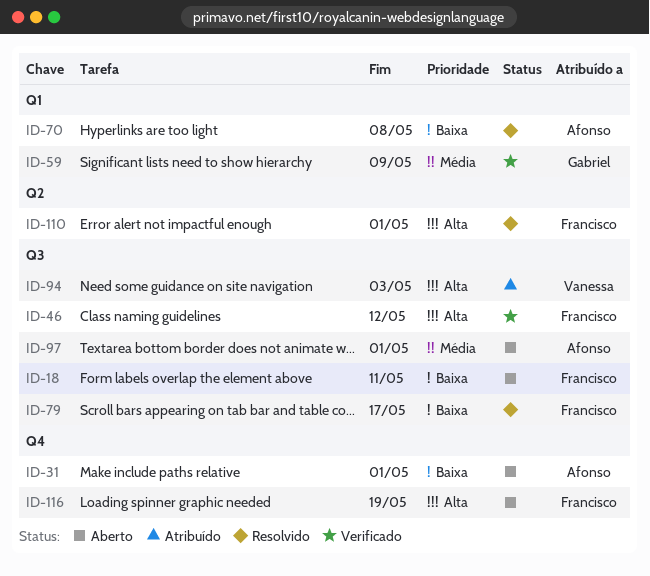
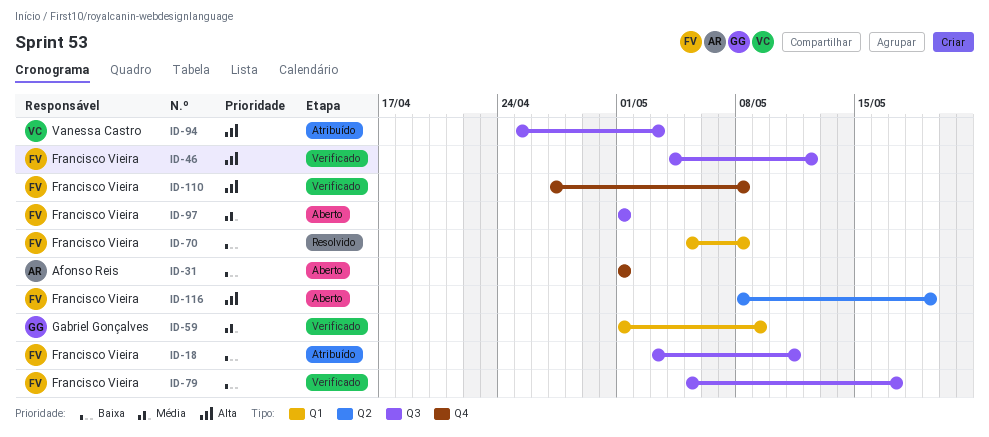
ID-18, status: Aberto -> Atribuído
ID-70, owner: Afonso Reis -> Francisco Vieira
ID-79, status: Resolvido -> Verificado
ID-97, owner: Afonso Reis -> Francisco Vieira
ID-110, status: Resolvido -> Verificado
ID-110, label: Q2 -> Q4
ID-110, due: May 1 -> May 8
ID-116, label: Q4 -> Q2

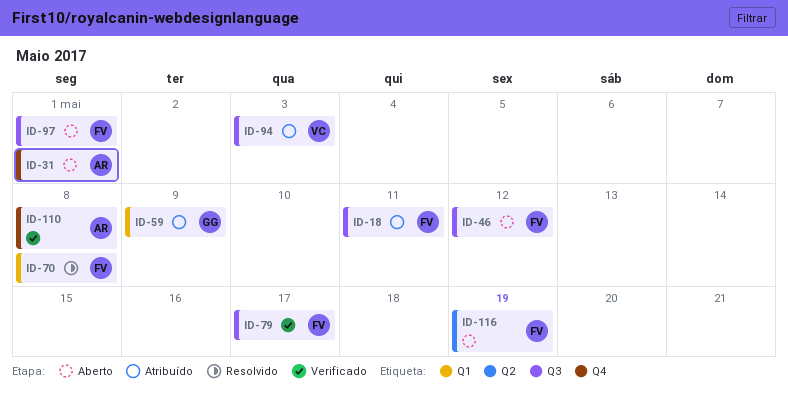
ID-46, status: Verificado -> Aberto
ID-59, status: Verificado -> Atribuído
ID-110, owner: Francisco Vieira -> Afonso Reis

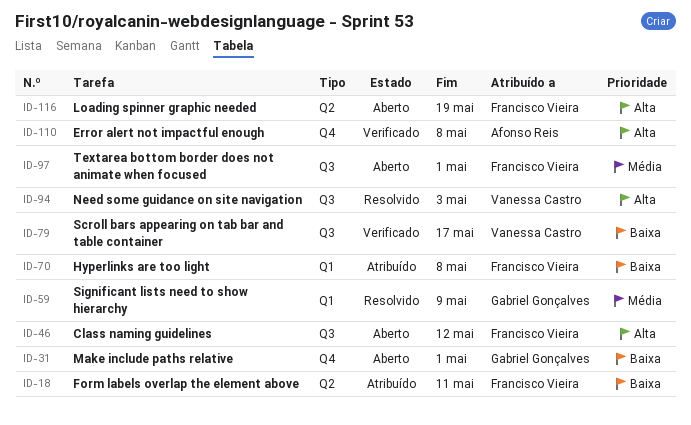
ID-18, label: Q3 -> Q2
ID-31, owner: Afonso Reis -> Gabriel Gonçalves
ID-59, status: Atribuído -> Resolvido
ID-70, status: Resolvido -> Atribuído
ID-79, owner: Francisco Vieira -> Vanessa Castro
ID-94, status: Atribuído -> Resolvido

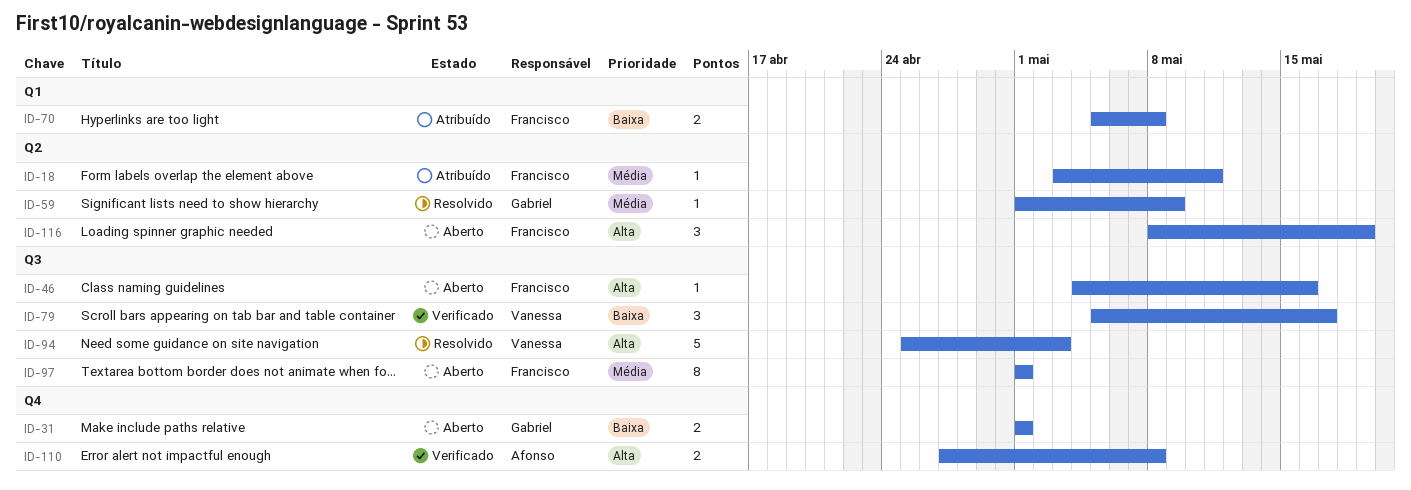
ID-18, priority: Baixa -> Média
ID-46, due: May 12 -> May 16
ID-59, label: Q1 -> Q2

